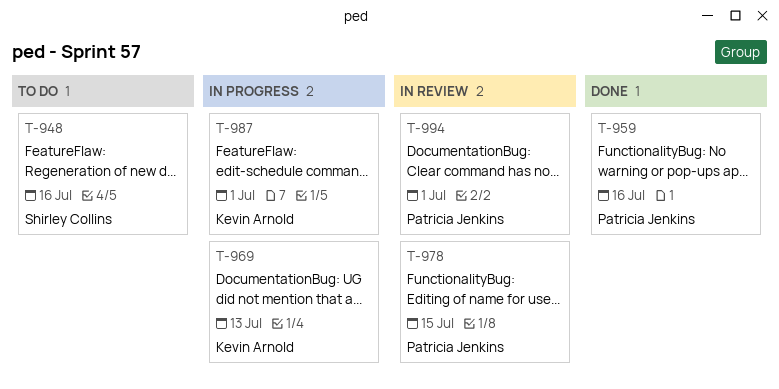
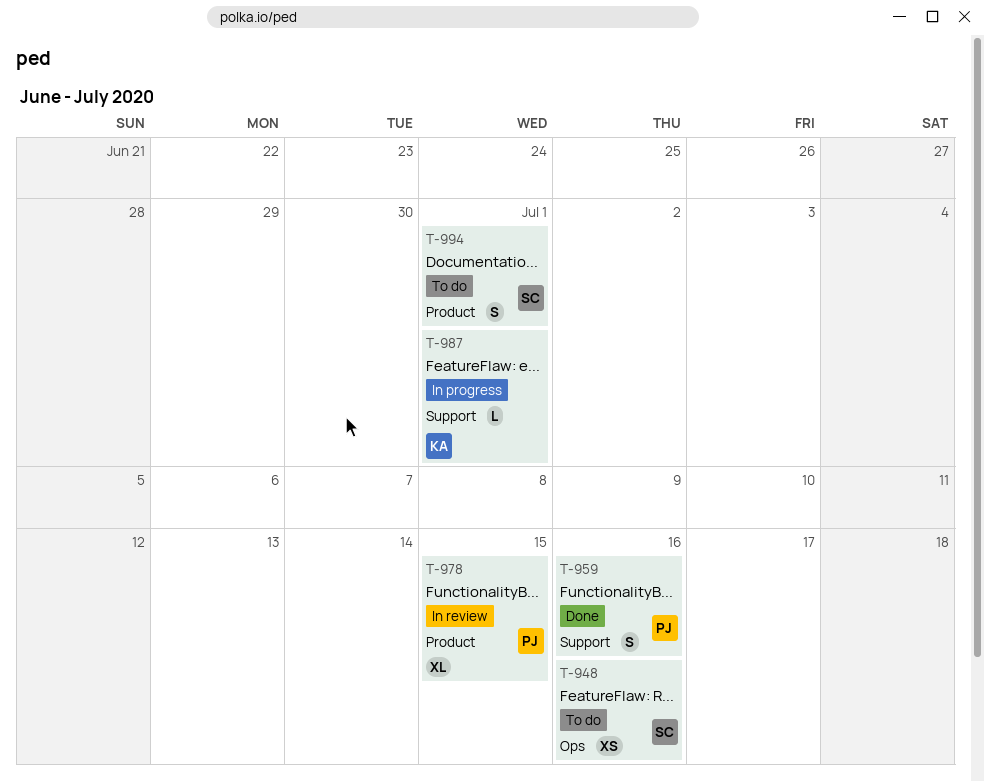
T-969: present -> none
T-994, status: In review -> To do
T-994, owner: Patricia Jenkins -> Shirley Collins

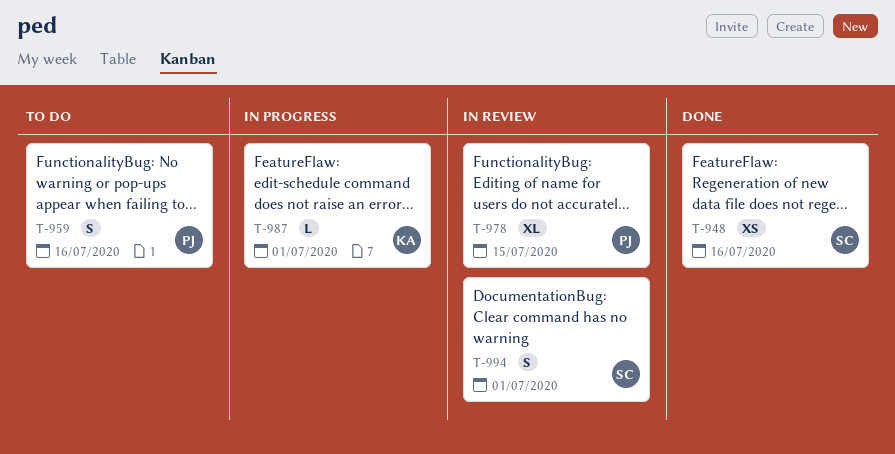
T-948, status: To do -> Done
T-959, status: Done -> To do
T-994, status: To do -> In review

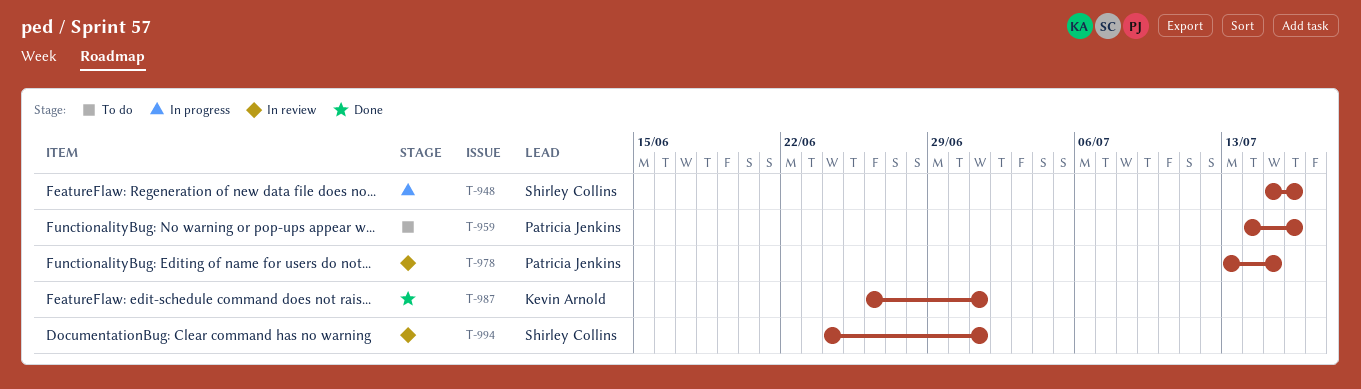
T-948, status: Done -> In progress
T-987, status: In progress -> Done

